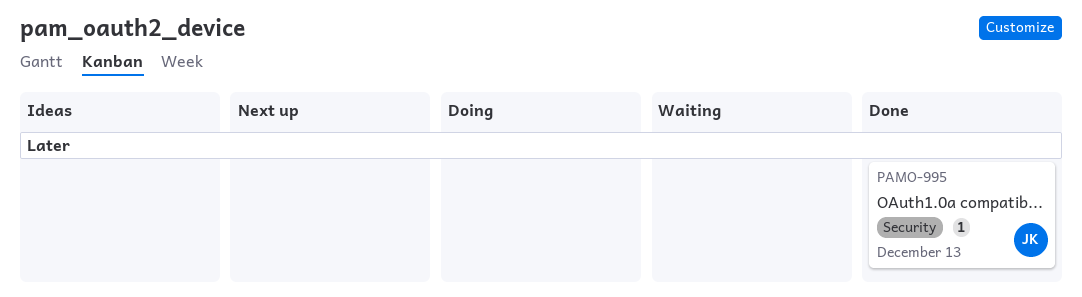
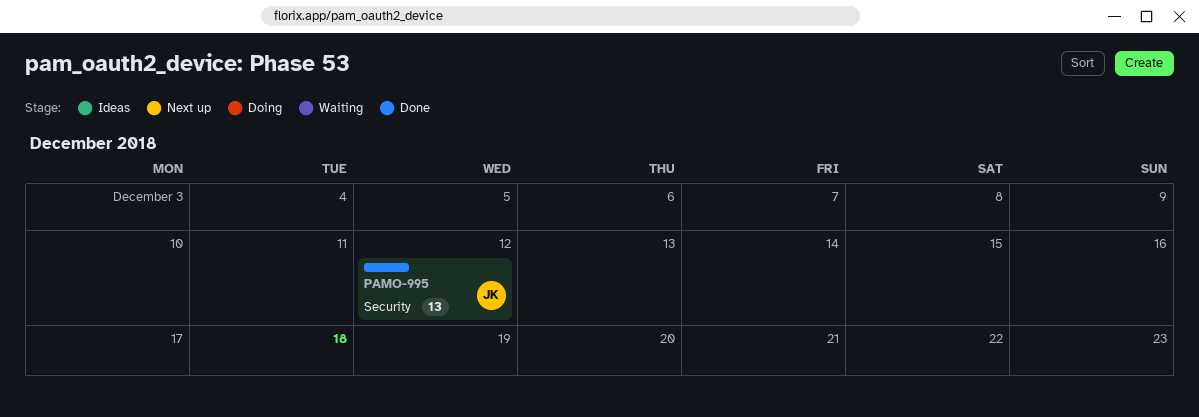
PAMO-995, estimate: 1 -> 13
PAMO-995, due: Dec 13 -> Dec 12

